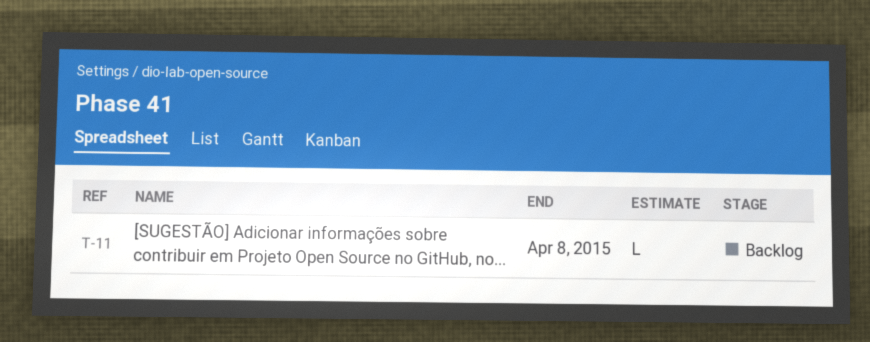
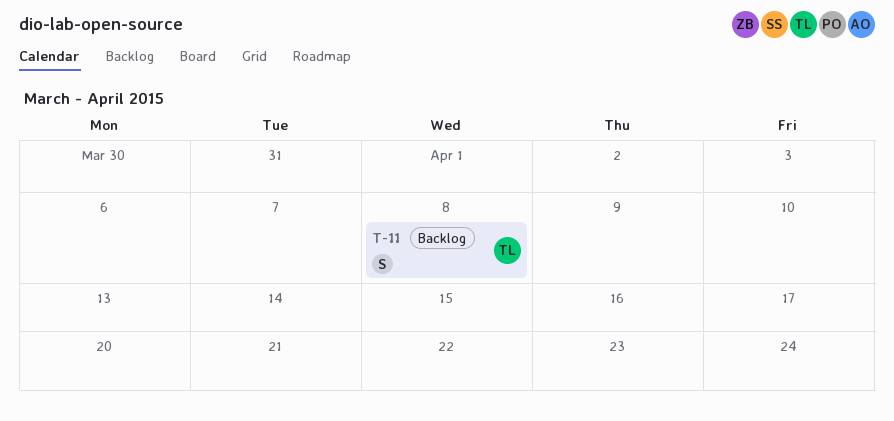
T-11, estimate: L -> S

